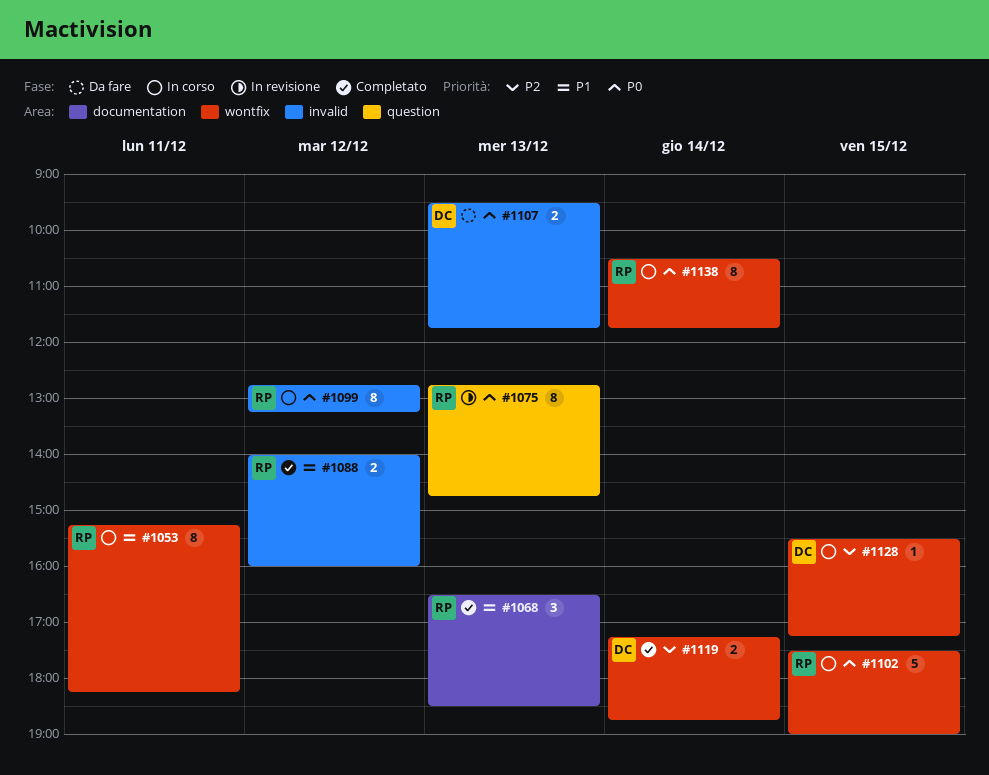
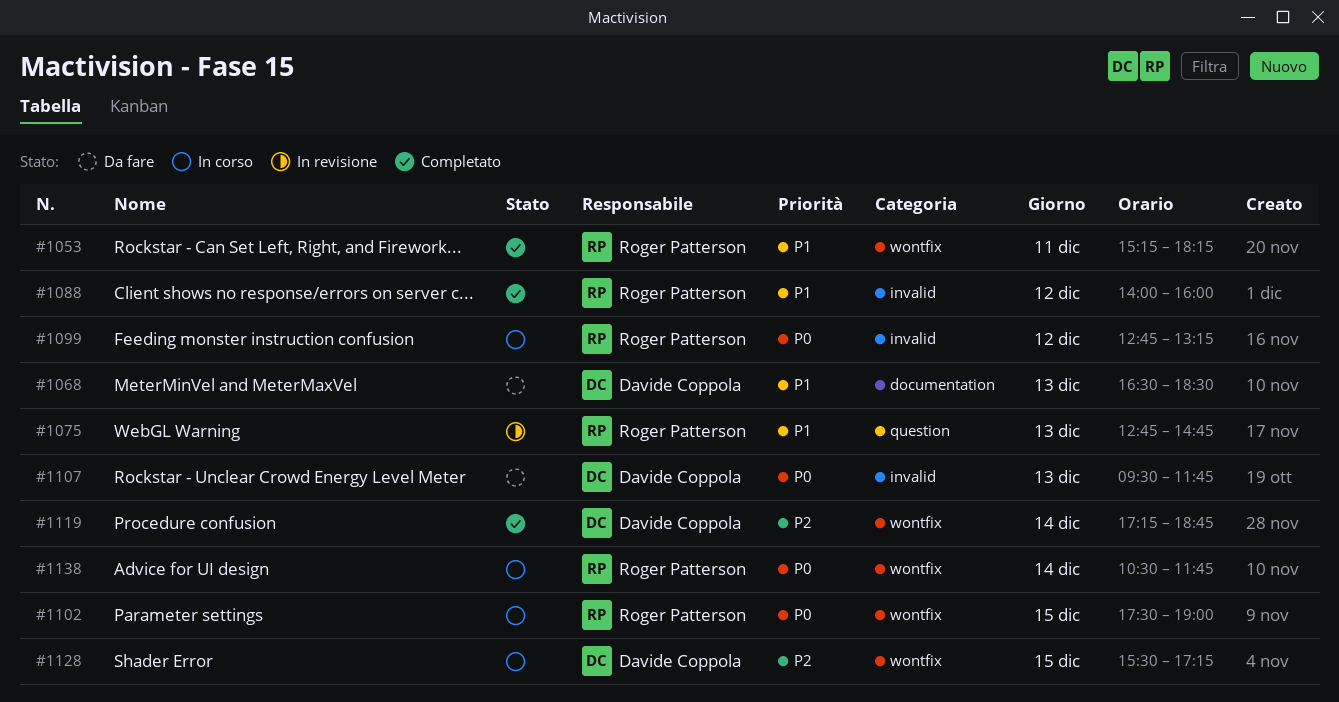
#1053, status: In corso -> Completato
#1068, status: Completato -> Da fare
#1068, owner: Roger Patterson -> Davide Coppola
#1075, priority: P0 -> P1

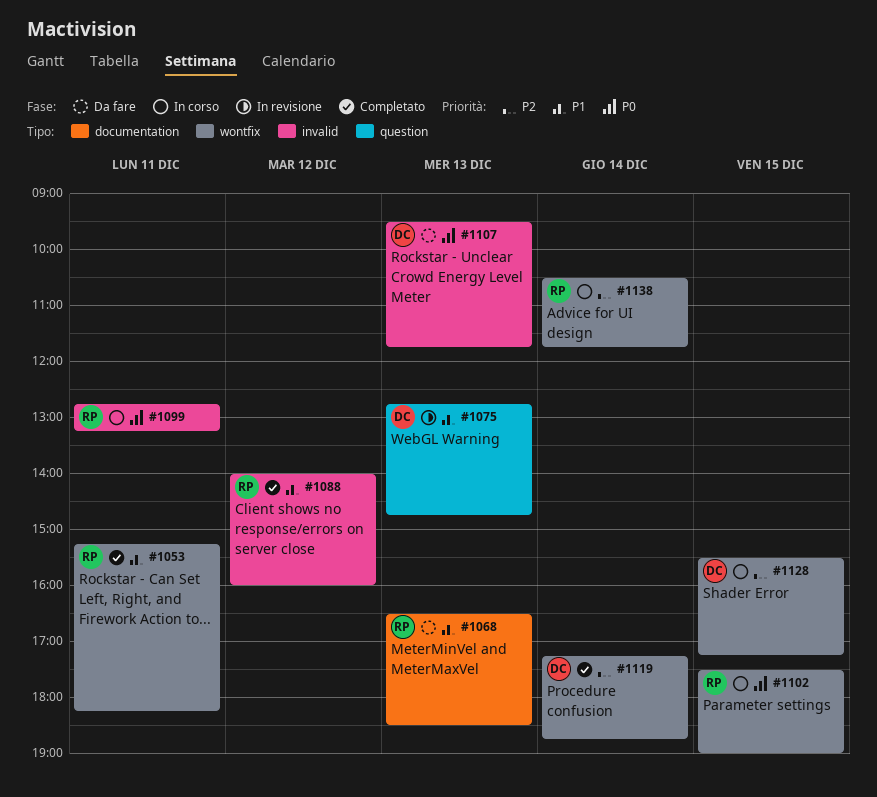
#1068, owner: Davide Coppola -> Roger Patterson
#1075, owner: Roger Patterson -> Davide Coppola
#1099, day: Dec 12 -> Dec 11
#1138, priority: P0 -> P2

